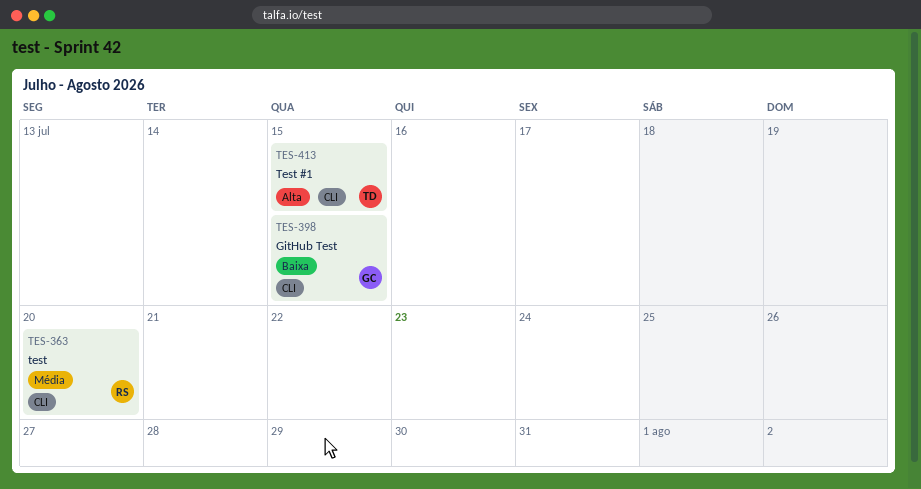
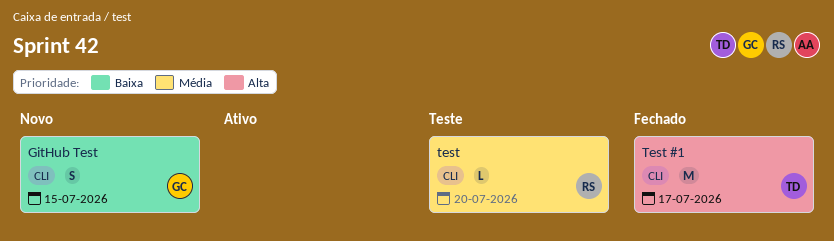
Test #1, due: Jul 15 -> Jul 17

